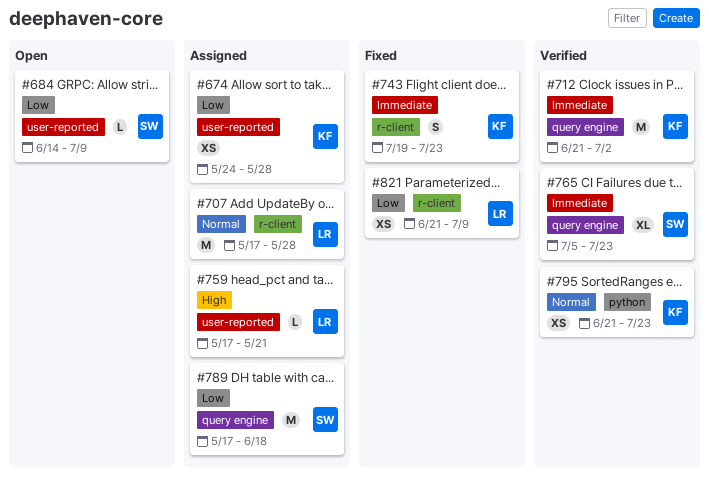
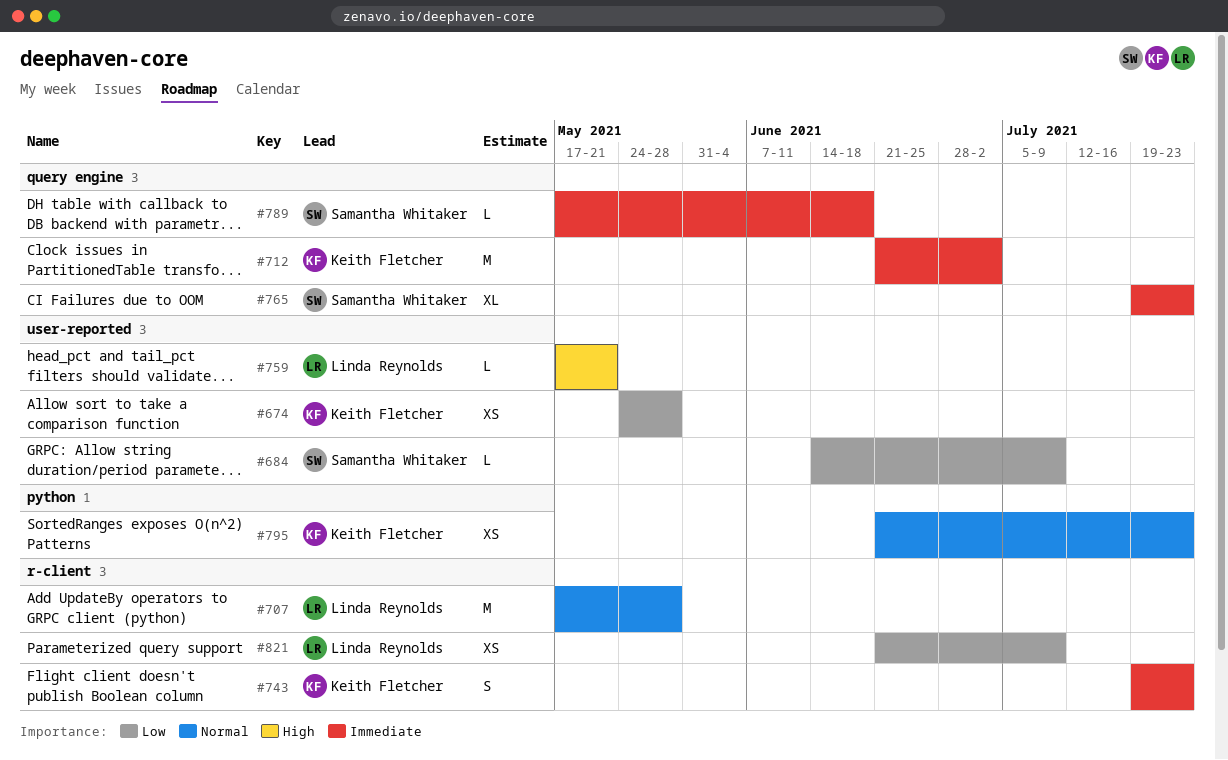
#765, start: Jul 5 -> Jul 19
#789, priority: Low -> Immediate
#789, estimate: M -> L

